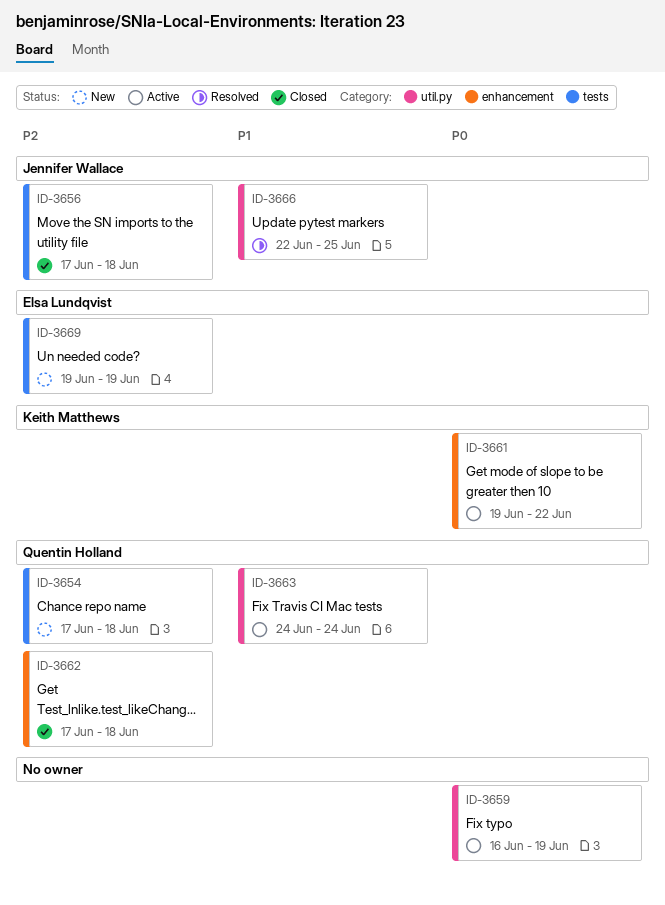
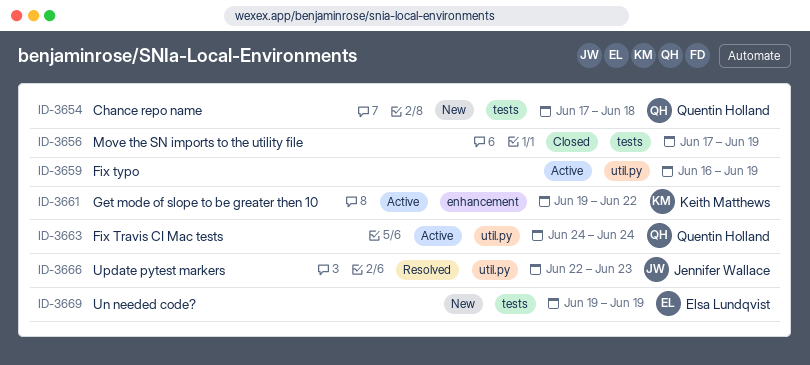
ID-3656, owner: Jennifer Wallace -> none
ID-3656, due: Jun 18 -> Jun 19
ID-3662: present -> none
ID-3666, due: Jun 25 -> Jun 23

